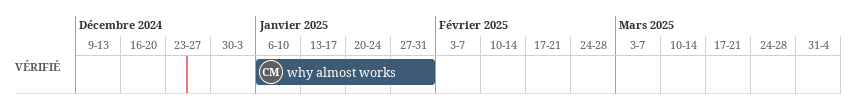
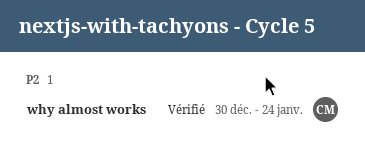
why almost works, start: Jan 6 -> Dec 30
why almost works, due: Jan 31 -> Jan 24

